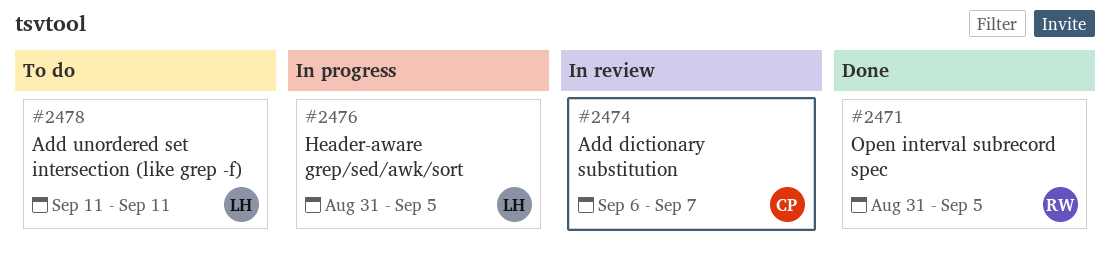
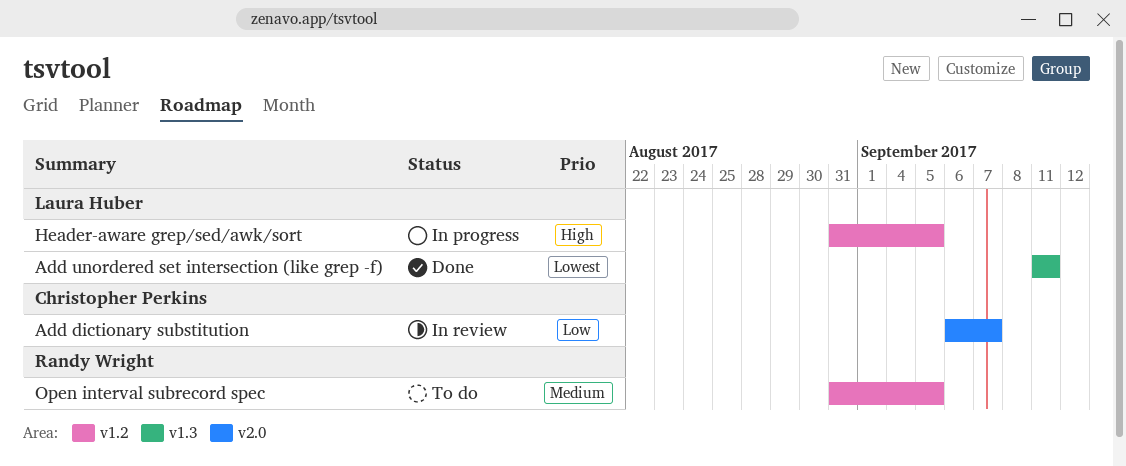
Add unordered set intersection (like grep -f), status: To do -> Done
Open interval subrecord spec, status: Done -> To do

